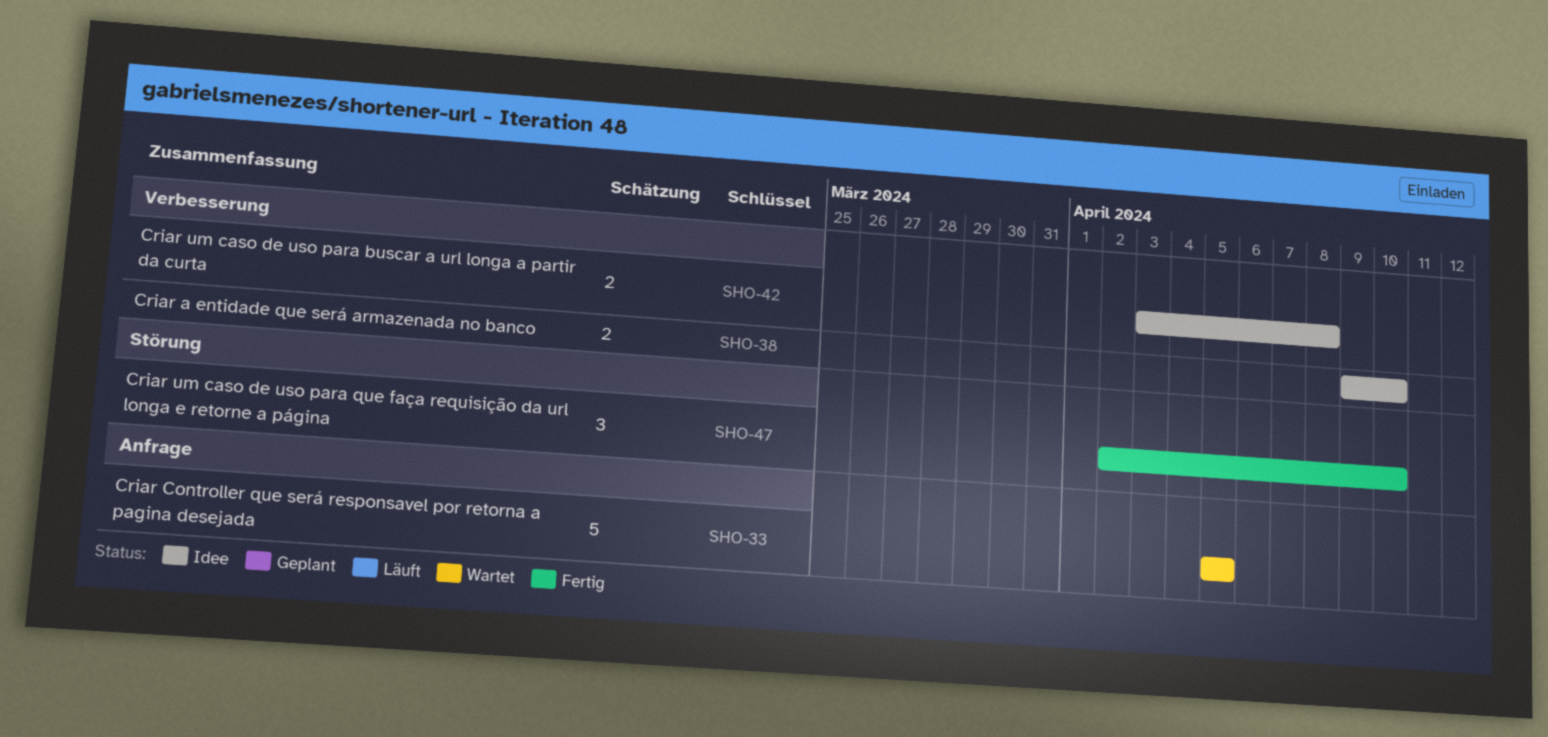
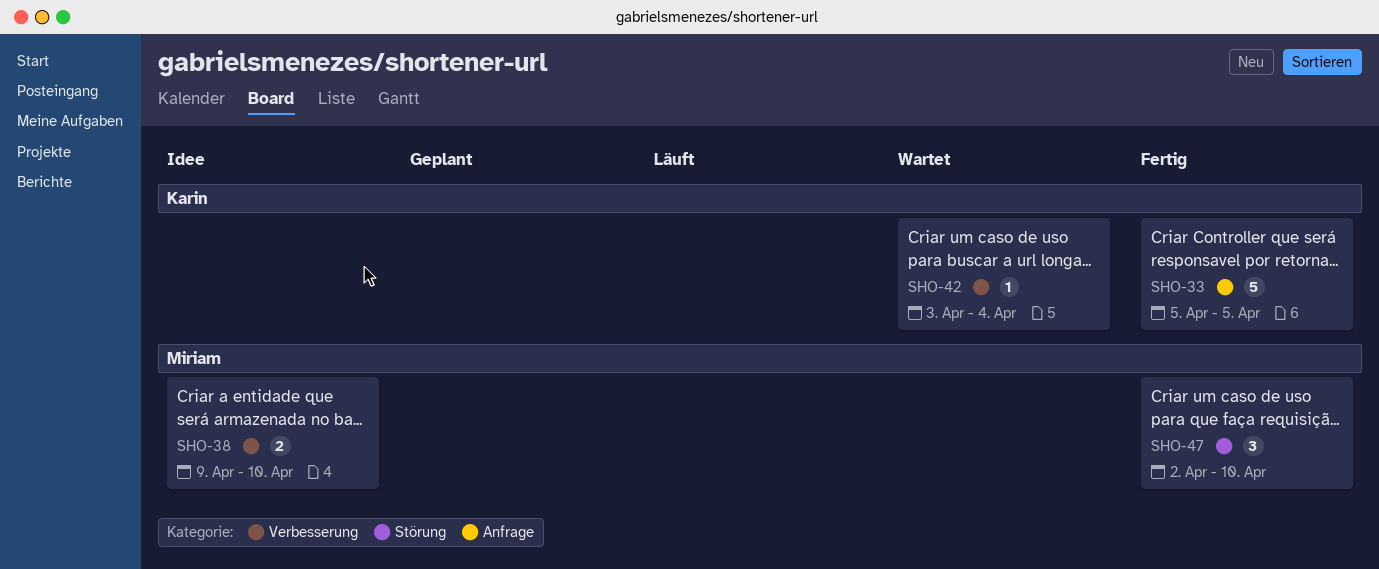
SHO-33, status: Wartet -> Fertig
SHO-42, status: Idee -> Wartet
SHO-42, estimate: 2 -> 1
SHO-42, due: Apr 8 -> Apr 4

